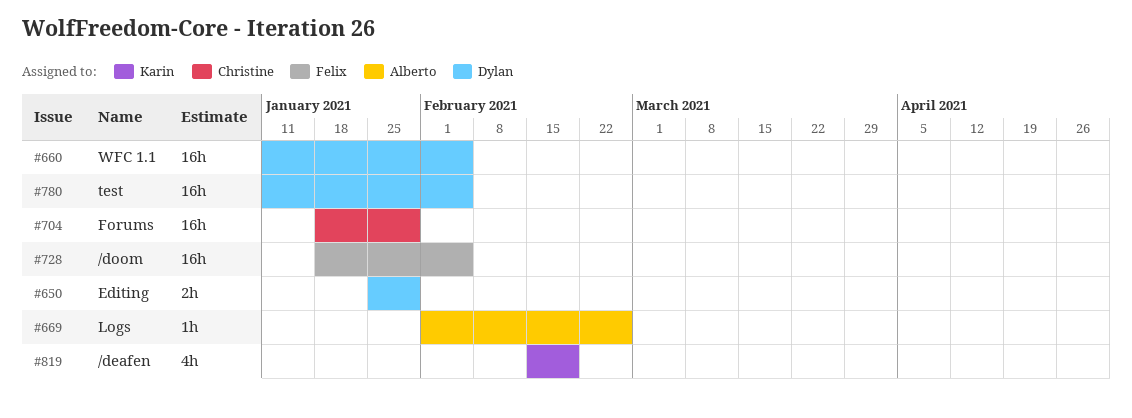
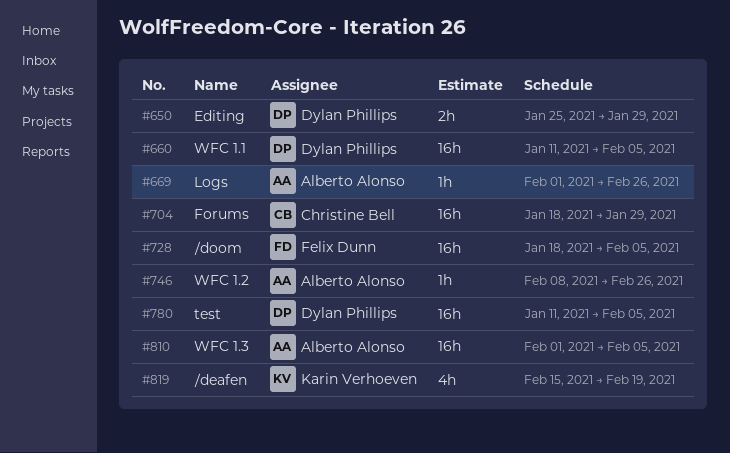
#746: none -> present
#810: none -> present

